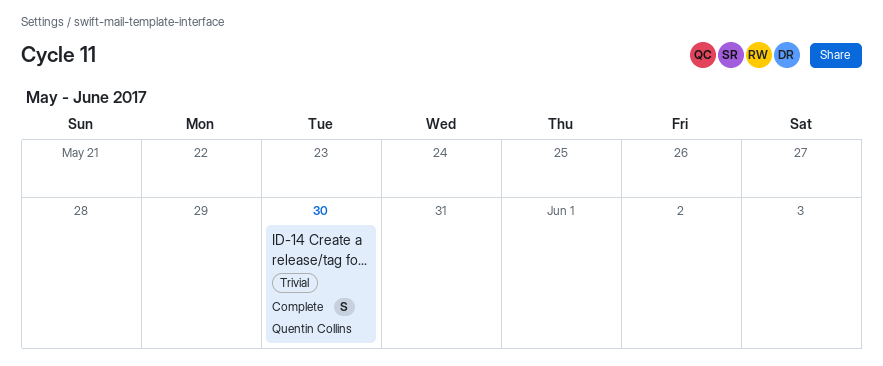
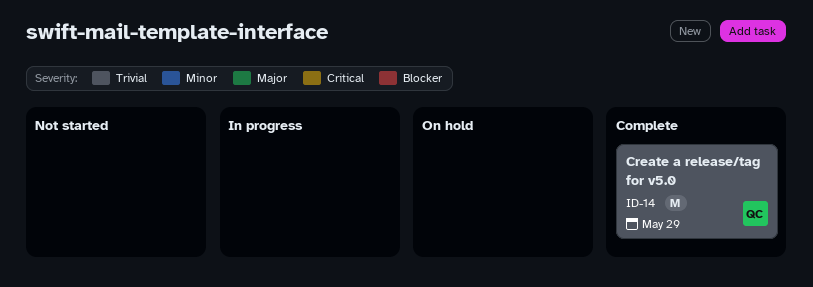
ID-14, estimate: S -> M
ID-14, due: May 30 -> May 29

